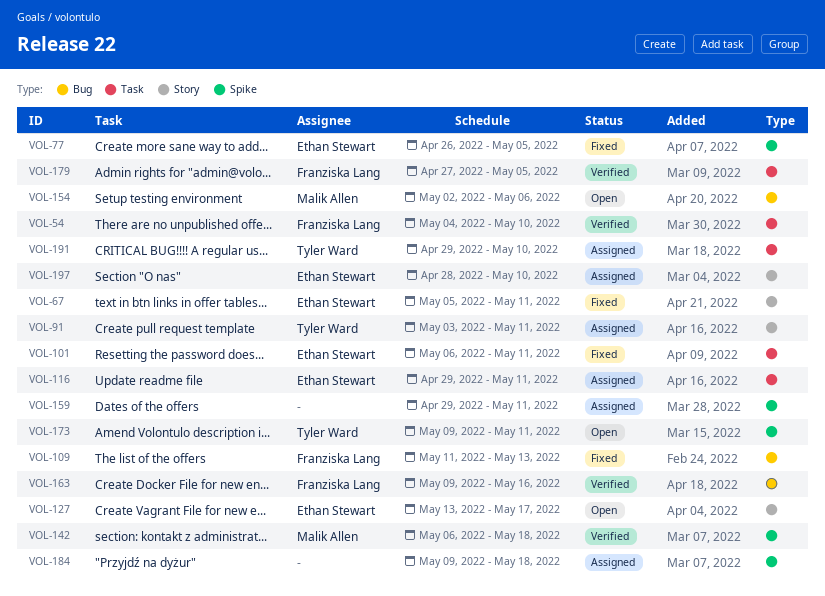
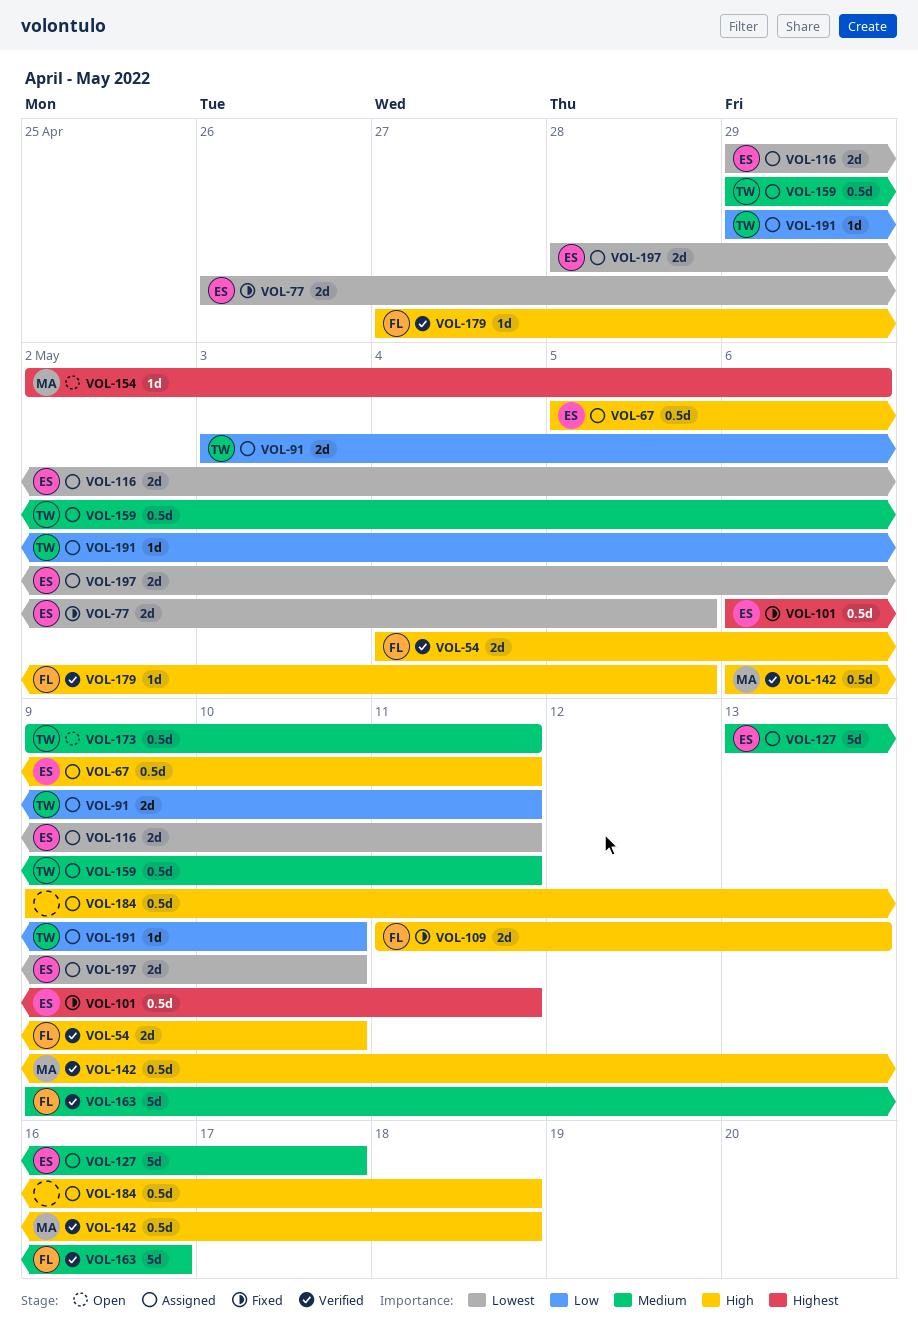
VOL-67, status: Fixed -> Assigned
VOL-127, status: Open -> Assigned
VOL-159, owner: none -> Tyler Ward

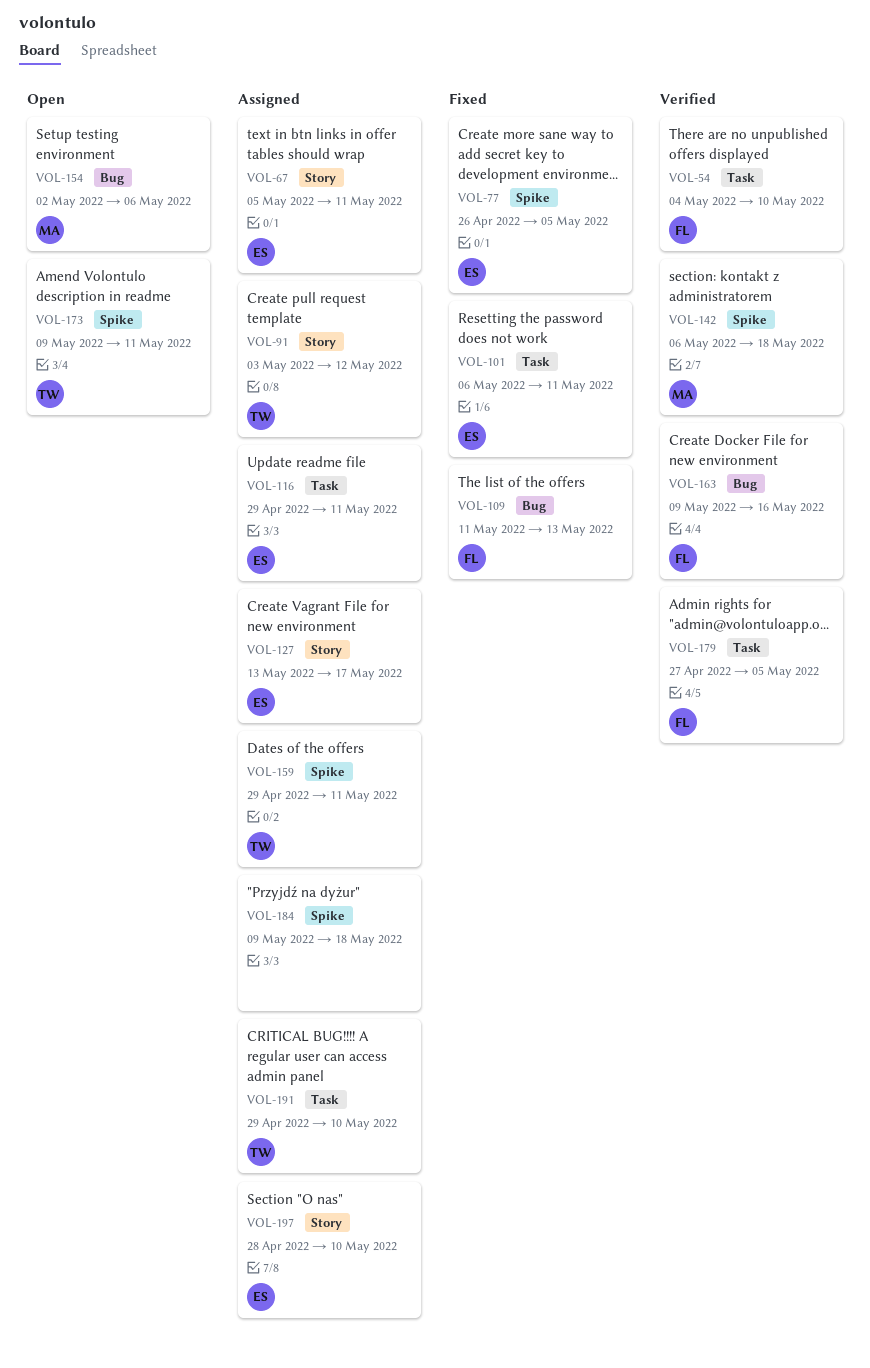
VOL-91, due: May 11 -> May 12

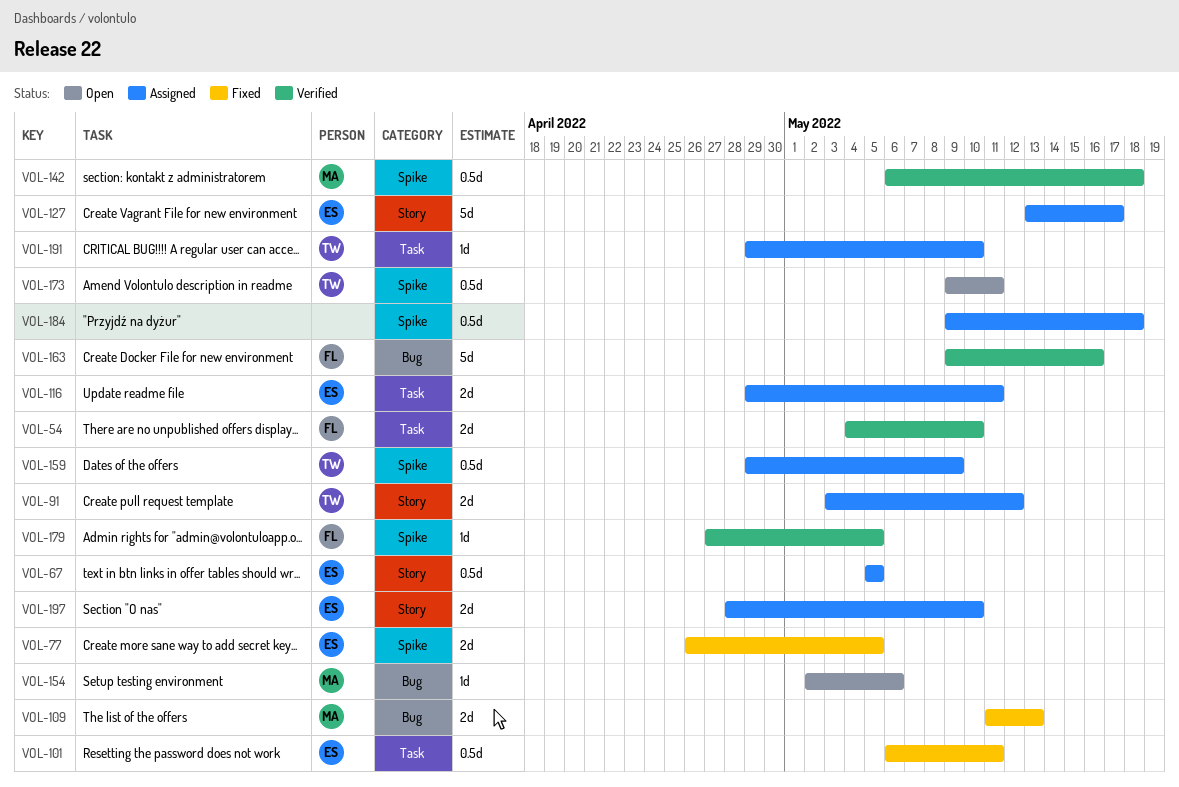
VOL-67, due: May 11 -> May 5
VOL-109, owner: FL -> MA
VOL-159, due: May 11 -> May 9
VOL-179, label: Task -> Spike

